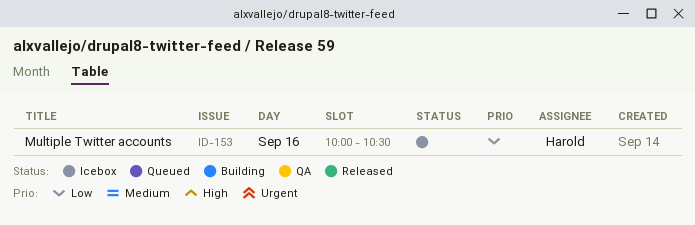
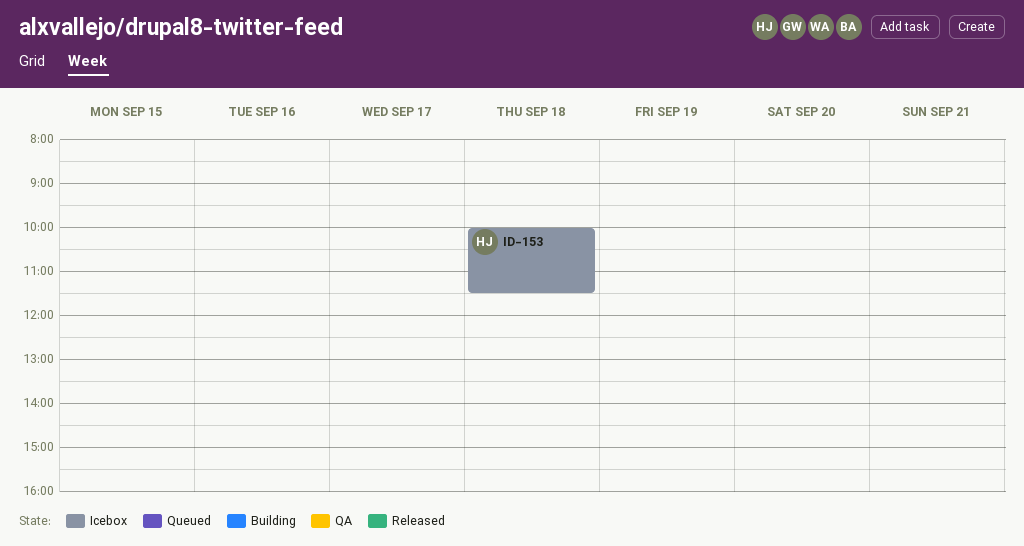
ID-153, day: Sep 16 -> Sep 18
ID-153, ends: 10:30 -> 11:30

